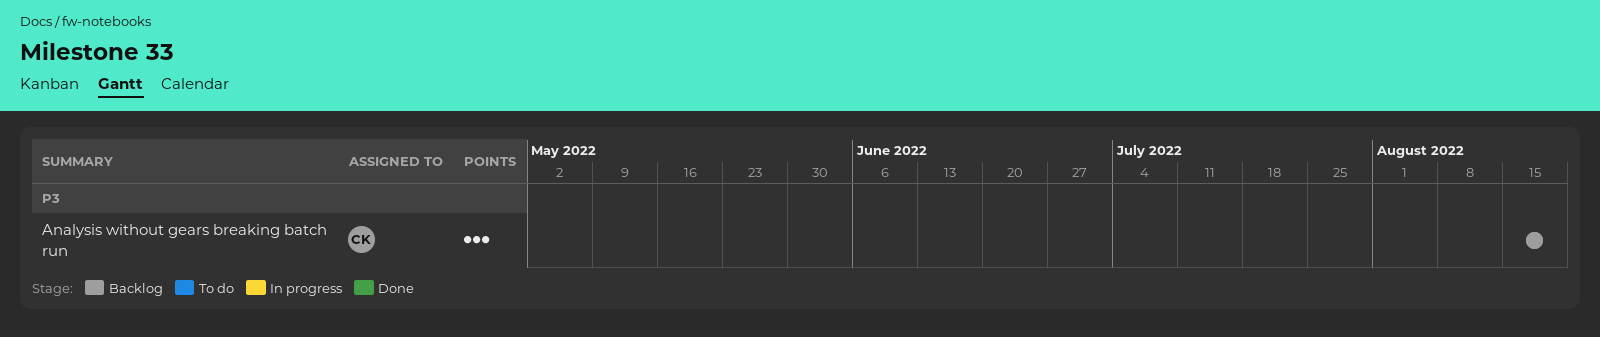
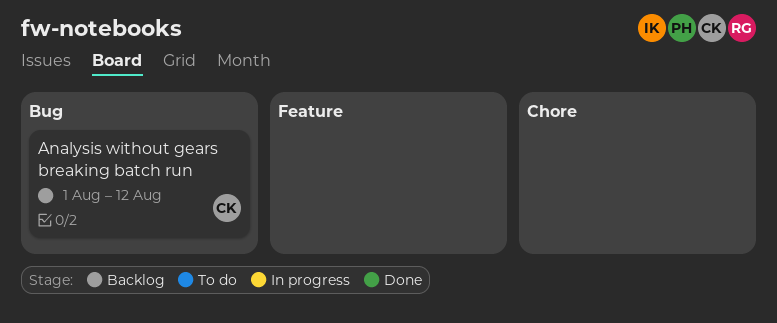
Analysis without gears breaking batch run, start: Aug 15 -> Aug 1
Analysis without gears breaking batch run, due: Aug 19 -> Aug 12

